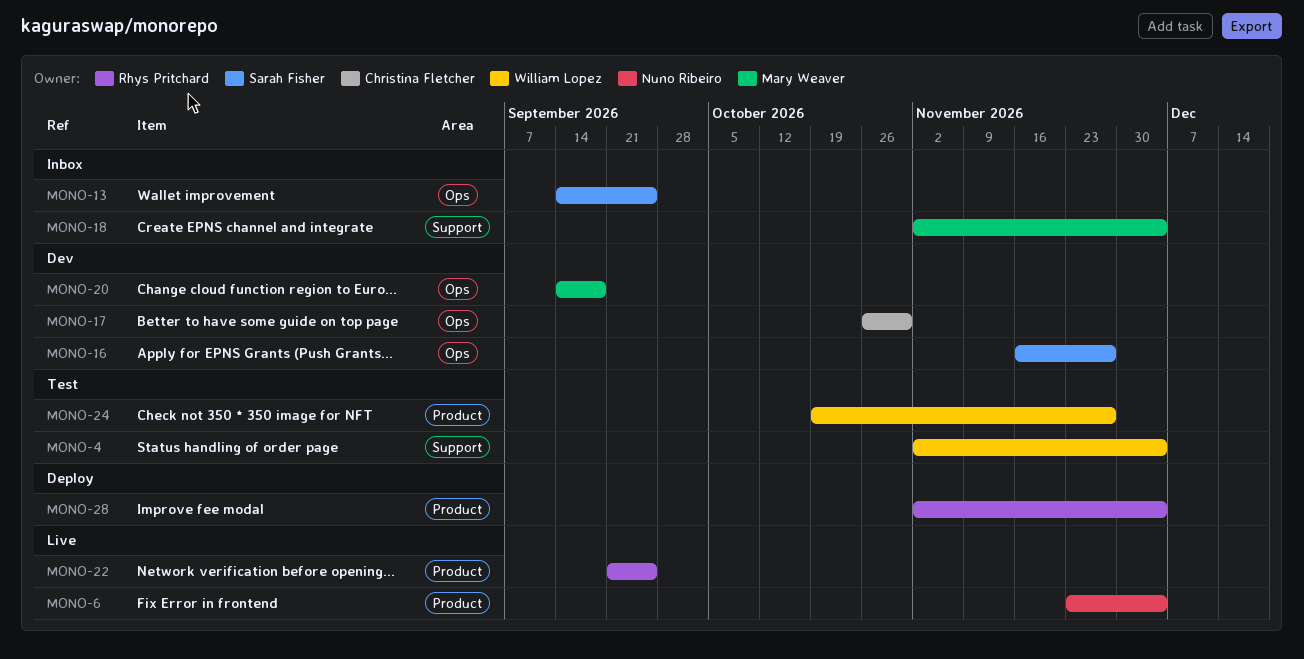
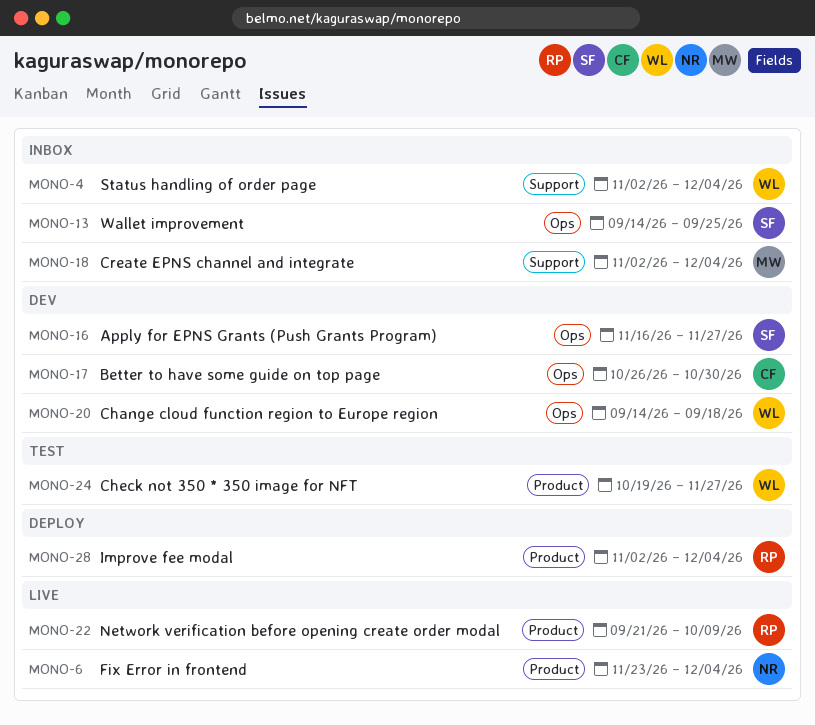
MONO-4, status: Test -> Inbox
MONO-20, owner: Mary Weaver -> William Lopez
MONO-22, due: Sep 25 -> Oct 9

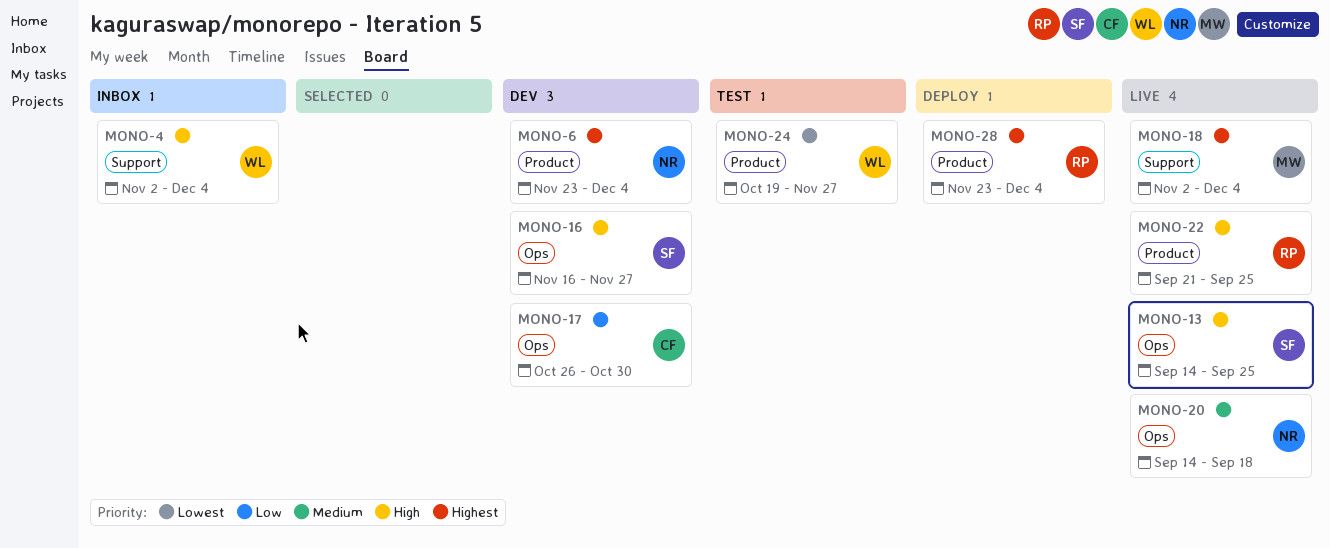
MONO-6, status: Live -> Dev
MONO-13, status: Inbox -> Live
MONO-18, status: Inbox -> Live
MONO-20, status: Dev -> Live
MONO-20, owner: WL -> NR
MONO-22, due: Oct 9 -> Sep 25
MONO-28, start: Nov 2 -> Nov 23

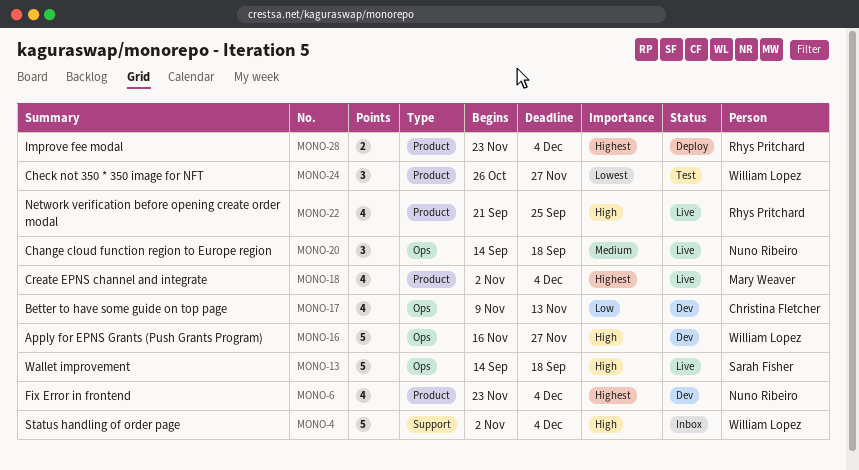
MONO-13, due: Sep 25 -> Sep 18
MONO-16, owner: Sarah Fisher -> William Lopez
MONO-17, start: Oct 26 -> Nov 9
MONO-17, due: Oct 30 -> Nov 13
MONO-18, label: Support -> Product
MONO-24, start: Oct 19 -> Oct 26

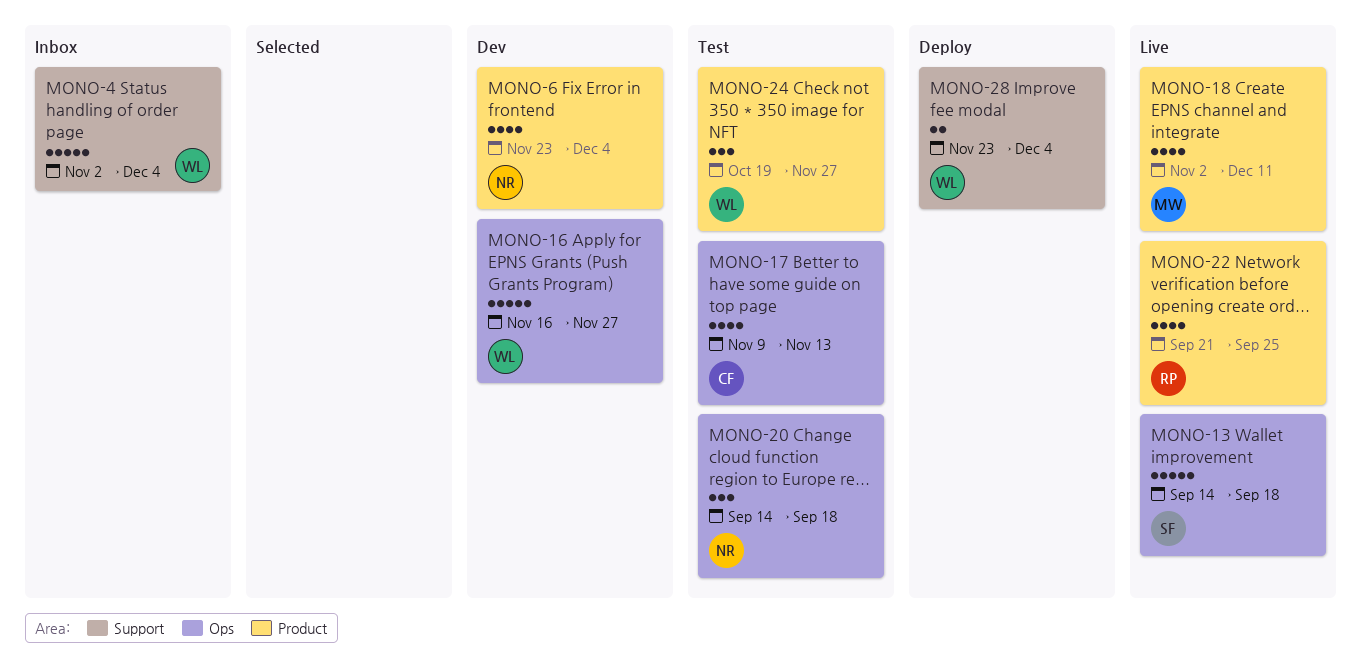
MONO-17, status: Dev -> Test
MONO-18, due: Dec 4 -> Dec 11
MONO-20, status: Live -> Test
MONO-24, start: Oct 26 -> Oct 19
MONO-28, owner: Rhys Pritchard -> William Lopez
MONO-28, label: Product -> Support

